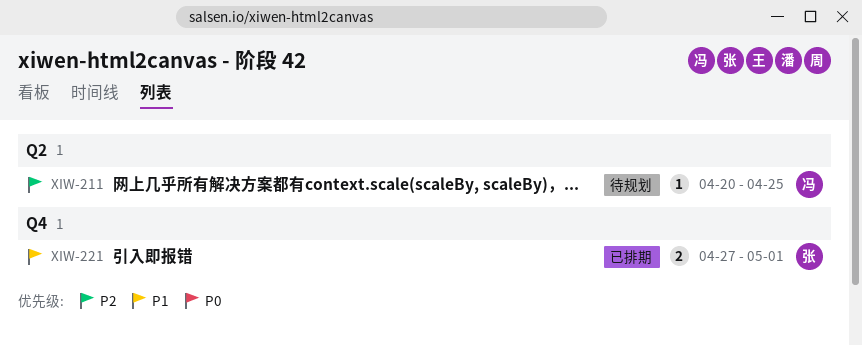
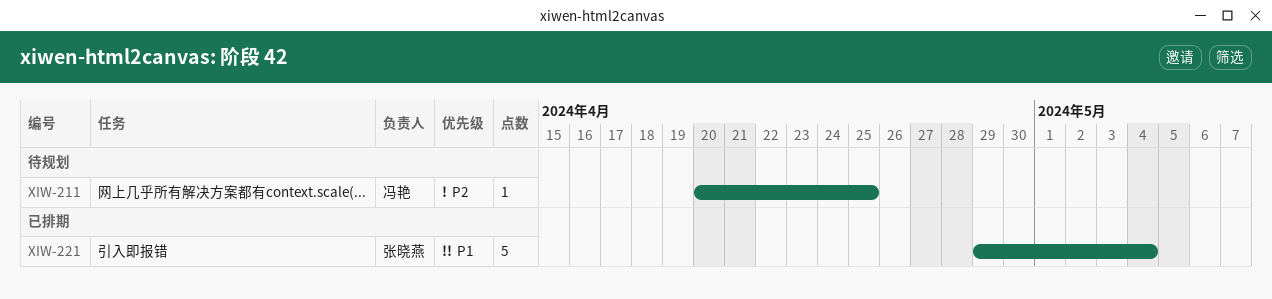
XIW-221, estimate: 2 -> 5
XIW-221, start: Apr 27 -> Apr 29
XIW-221, due: May 1 -> May 4

